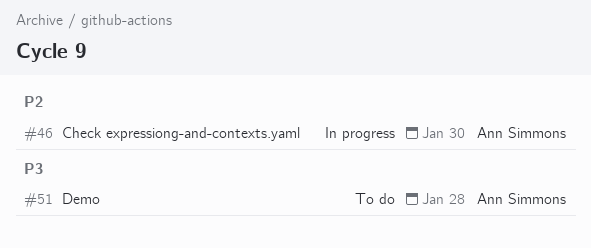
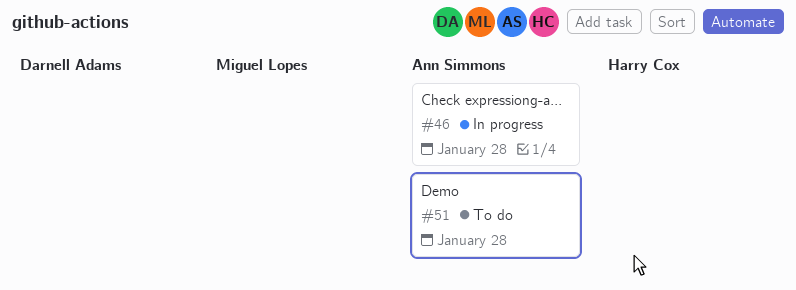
#46, due: Jan 30 -> Jan 28

